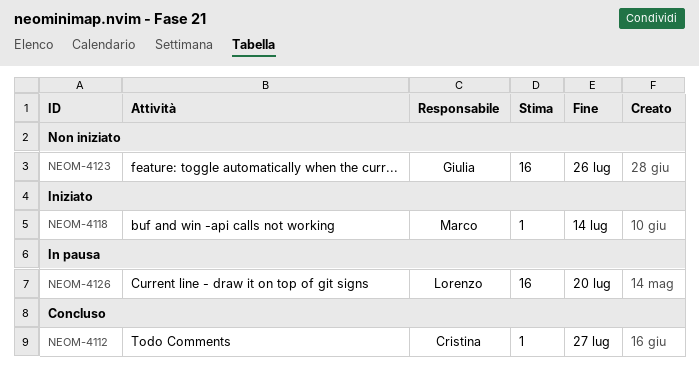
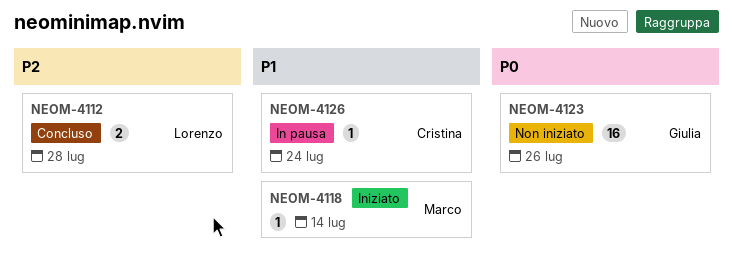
NEOM-4112, owner: Cristina -> Lorenzo
NEOM-4112, estimate: 1 -> 2
NEOM-4112, due: Jul 27 -> Jul 28
NEOM-4126, owner: Lorenzo -> Cristina
NEOM-4126, estimate: 16 -> 1
NEOM-4126, due: Jul 20 -> Jul 24

